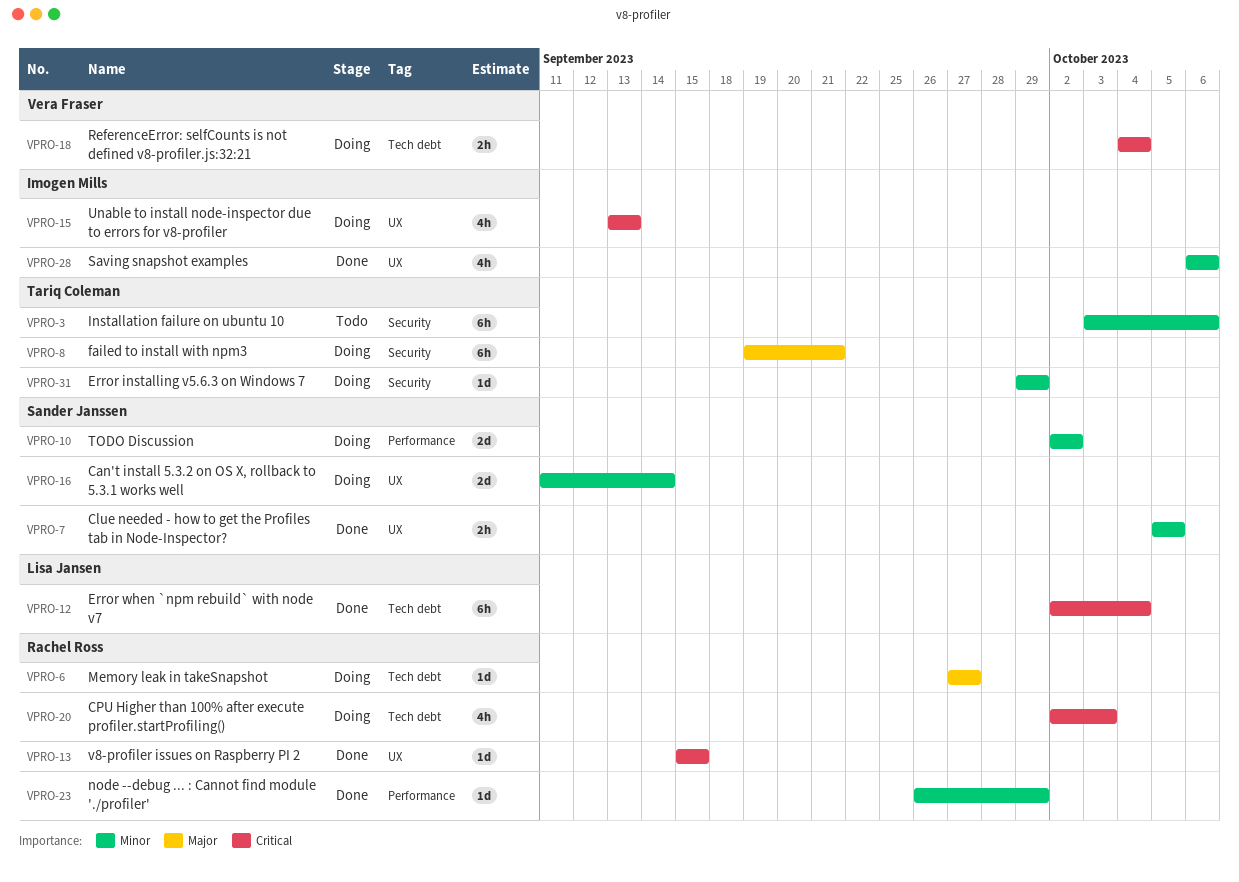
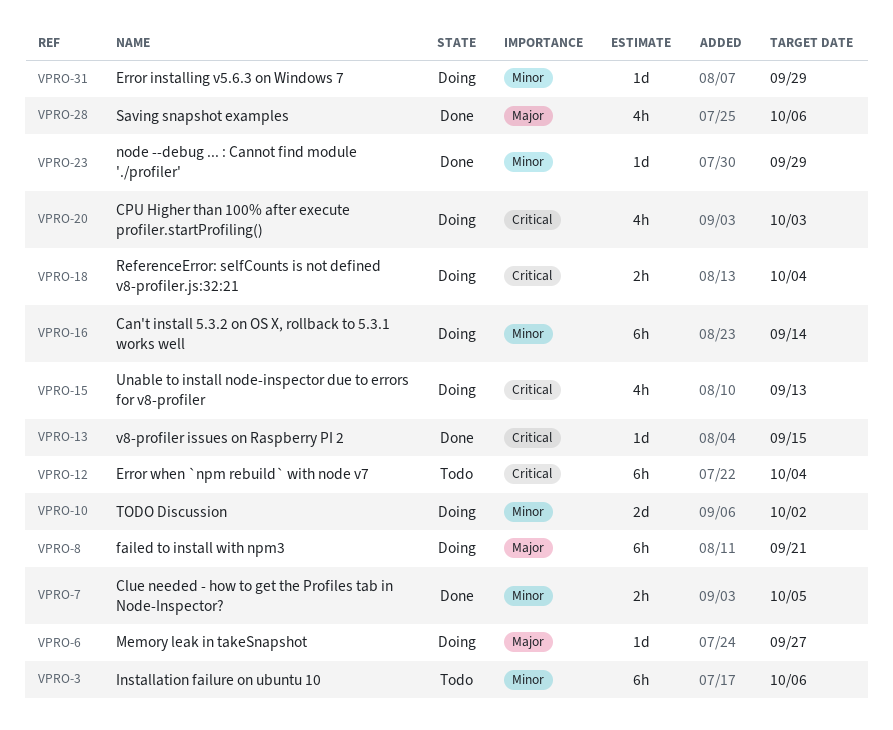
VPRO-12, status: Done -> Todo
VPRO-16, estimate: 2d -> 6h
VPRO-28, priority: Minor -> Major

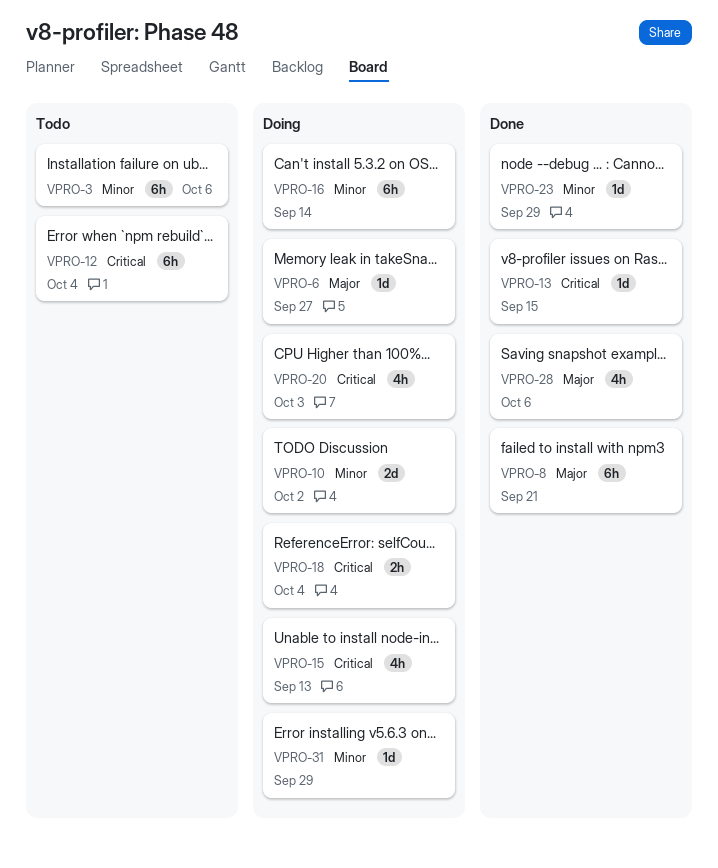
VPRO-7: present -> none
VPRO-8, status: Doing -> Done

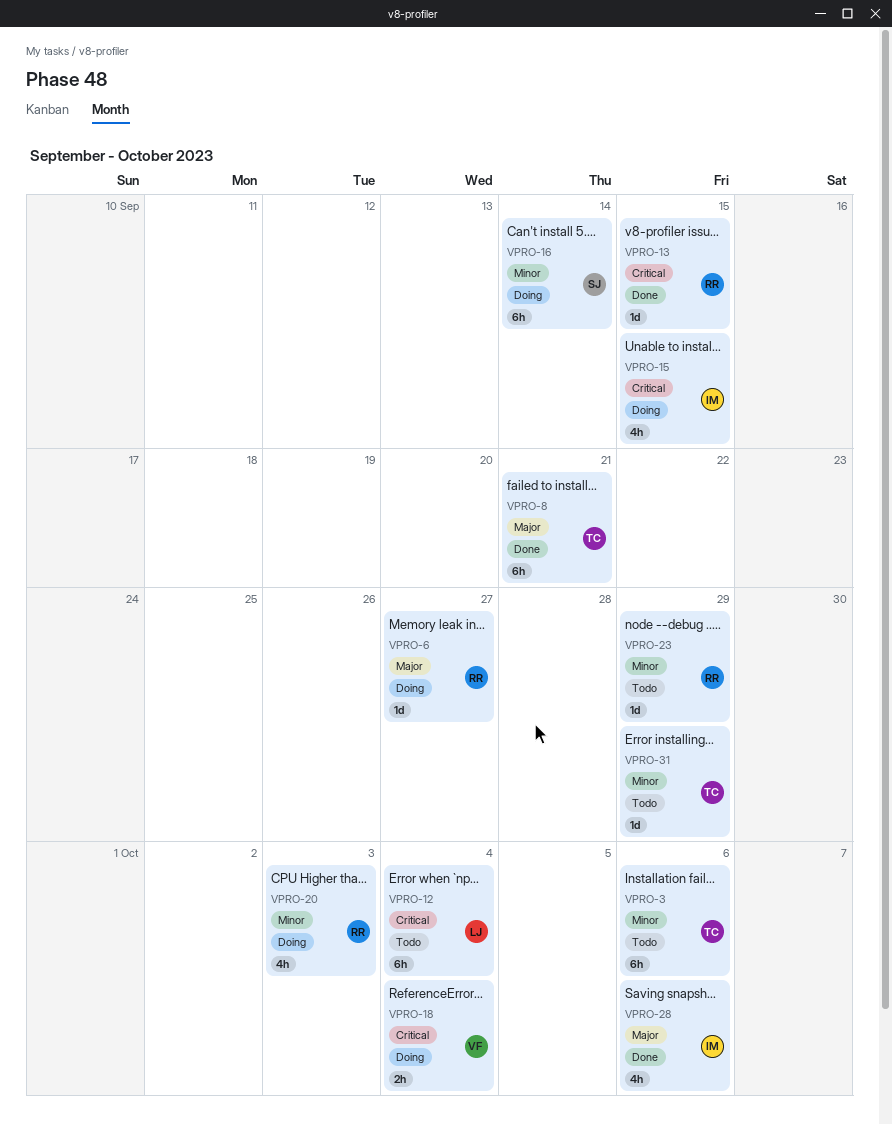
VPRO-10: present -> none
VPRO-15, due: Sep 13 -> Sep 15
VPRO-20, priority: Critical -> Minor
VPRO-23, status: Done -> Todo
VPRO-31, status: Doing -> Todo

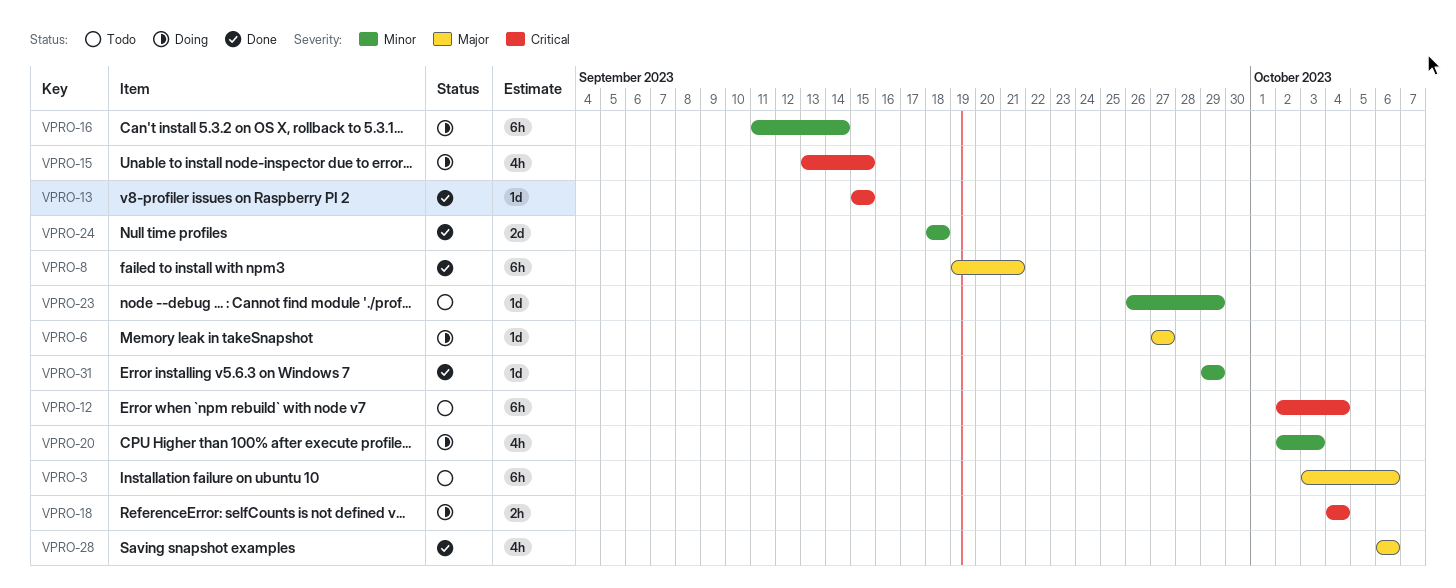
VPRO-3, priority: Minor -> Major
VPRO-24: none -> present
VPRO-31, status: Todo -> Done

